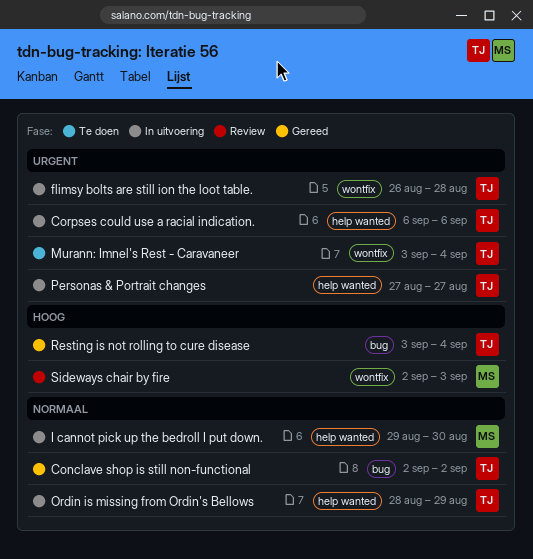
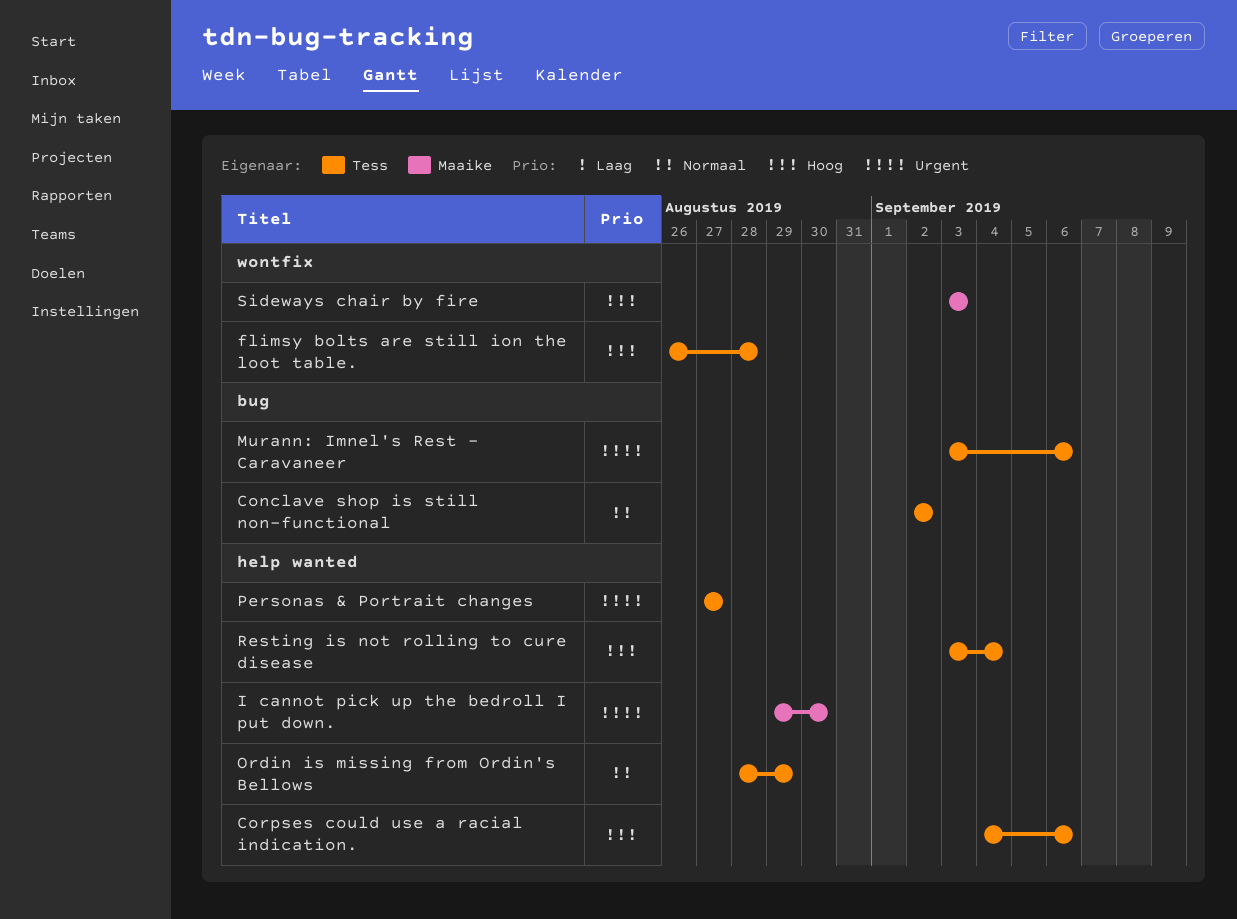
Corpses could use a racial indication., priority: Urgent -> Hoog
Corpses could use a racial indication., start: Sep 6 -> Sep 4
flimsy bolts are still ion the loot table., priority: Urgent -> Hoog
I cannot pick up the bedroll I put down., priority: Normaal -> Urgent
Murann: Imnel's Rest - Caravaneer, label: wontfix -> bug
Murann: Imnel's Rest - Caravaneer, due: Sep 4 -> Sep 6
Resting is not rolling to cure disease, label: bug -> help wanted
Sideways chair by fire, start: Sep 2 -> Sep 3

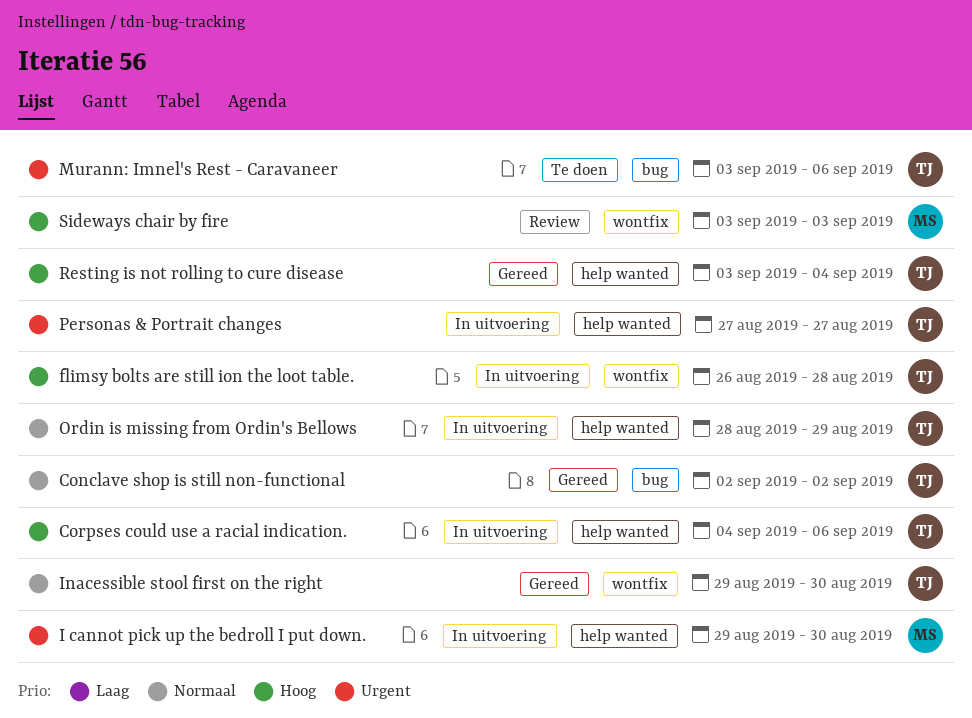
Inacessible stool first on the right: none -> present

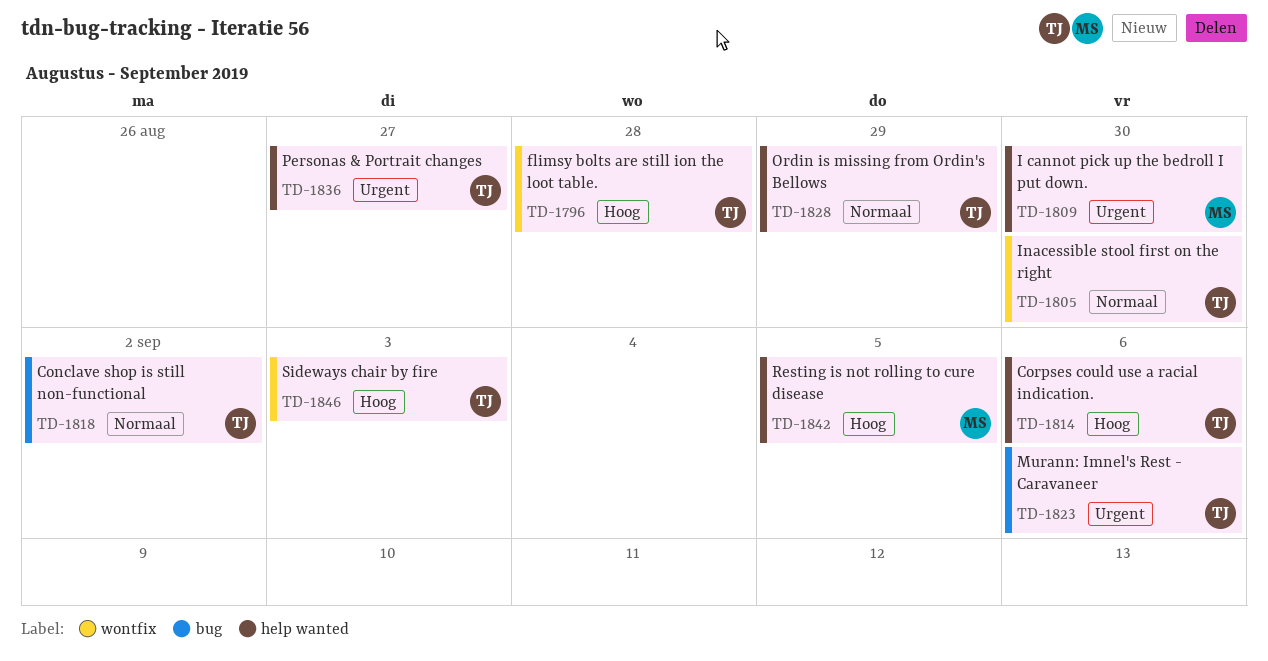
Resting is not rolling to cure disease, owner: TJ -> MS
Resting is not rolling to cure disease, due: Sep 4 -> Sep 5
Sideways chair by fire, owner: MS -> TJ

